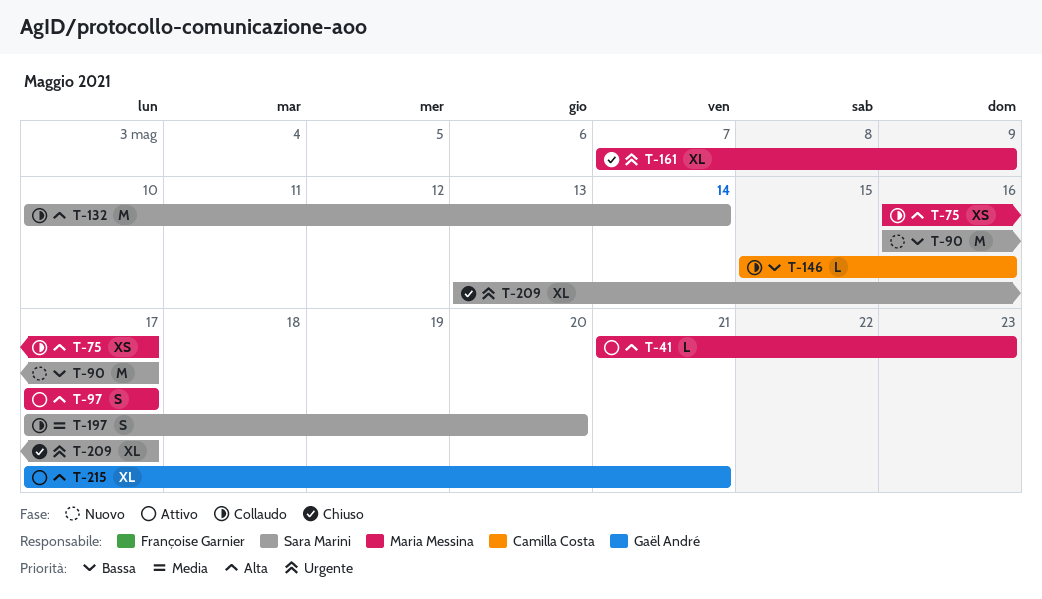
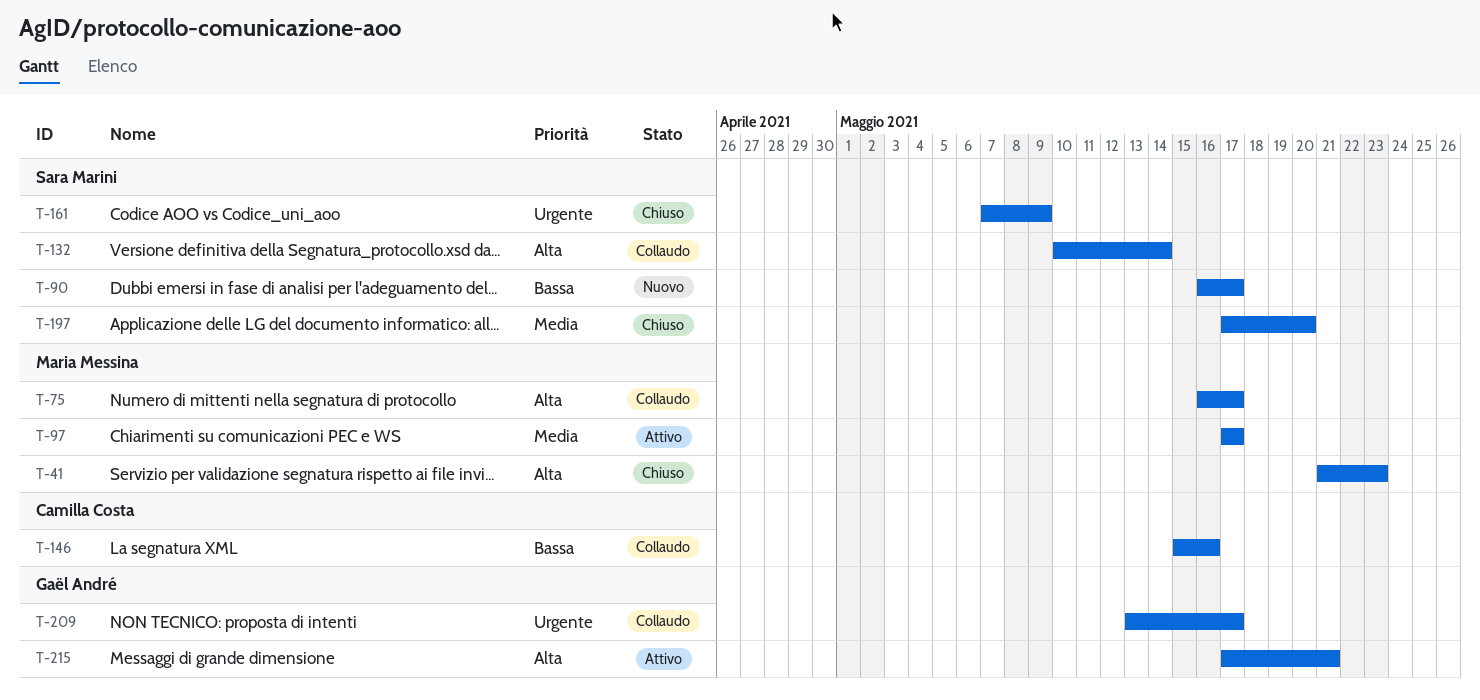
T-41, status: Attivo -> Chiuso
T-97, priority: Alta -> Media
T-161, owner: Maria Messina -> Sara Marini
T-197, status: Collaudo -> Chiuso
T-209, status: Chiuso -> Collaudo
T-209, owner: Sara Marini -> Gaël André

